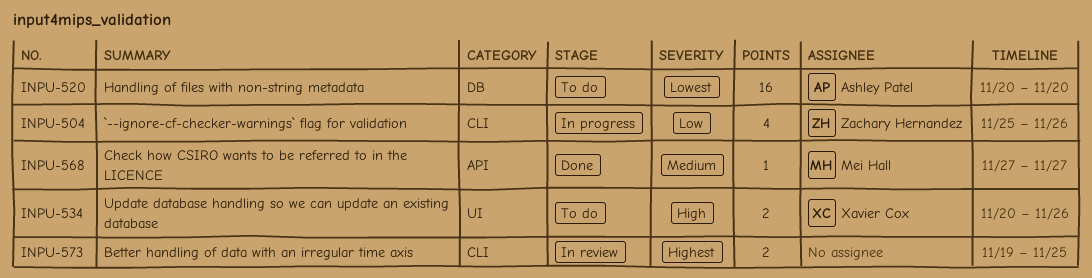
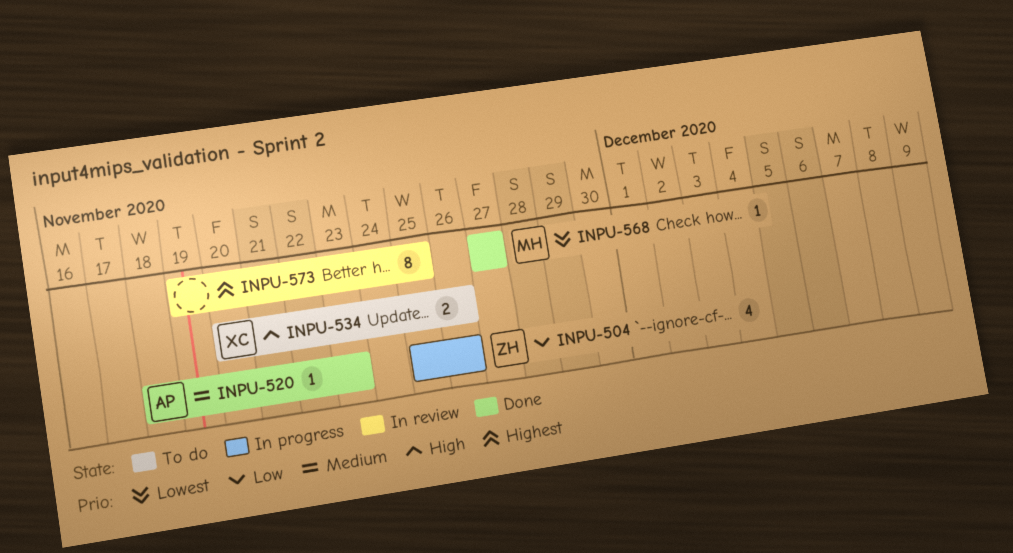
INPU-520, status: To do -> Done
INPU-520, priority: Lowest -> Medium
INPU-520, estimate: 16 -> 1
INPU-520, start: Nov 20 -> Nov 18
INPU-520, due: Nov 20 -> Nov 23
INPU-568, priority: Medium -> Lowest
INPU-573, estimate: 2 -> 8

